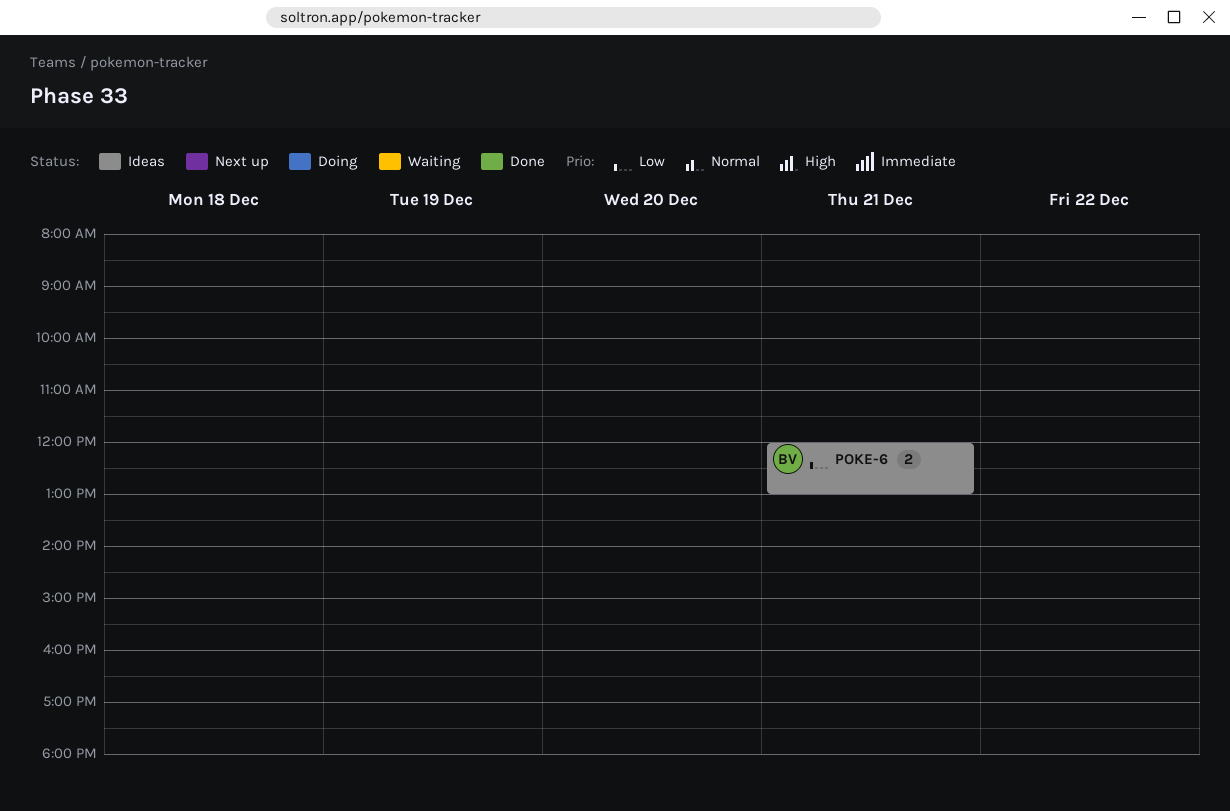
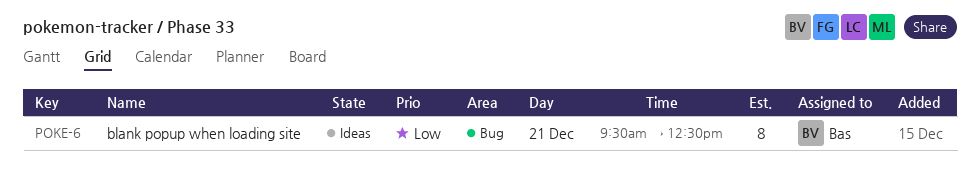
POKE-6, estimate: 2 -> 8
POKE-6, begins: 12:00 -> 09:30
POKE-6, ends: 13:00 -> 12:30

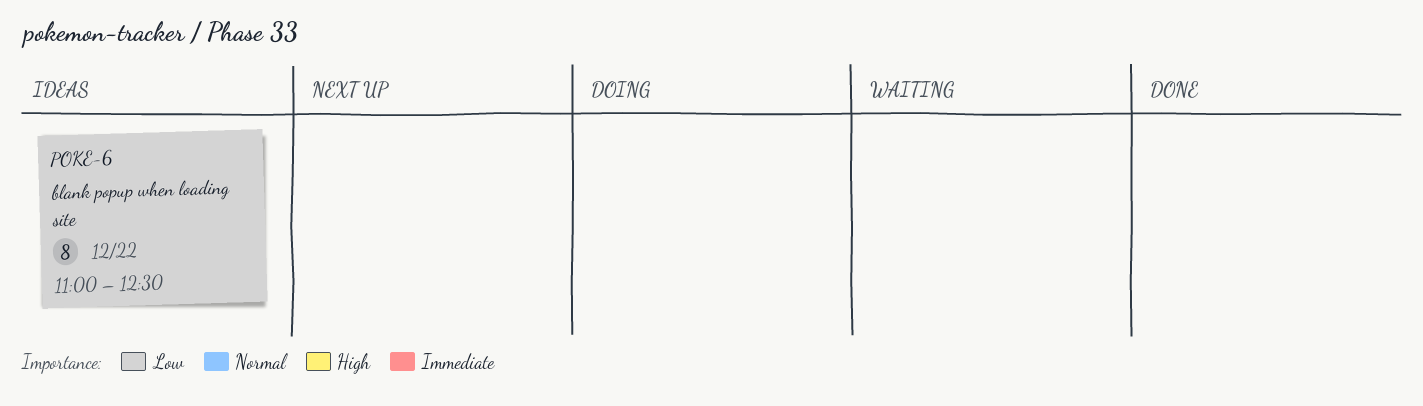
POKE-6, day: Dec 21 -> Dec 22
POKE-6, begins: 09:30 -> 11:00

